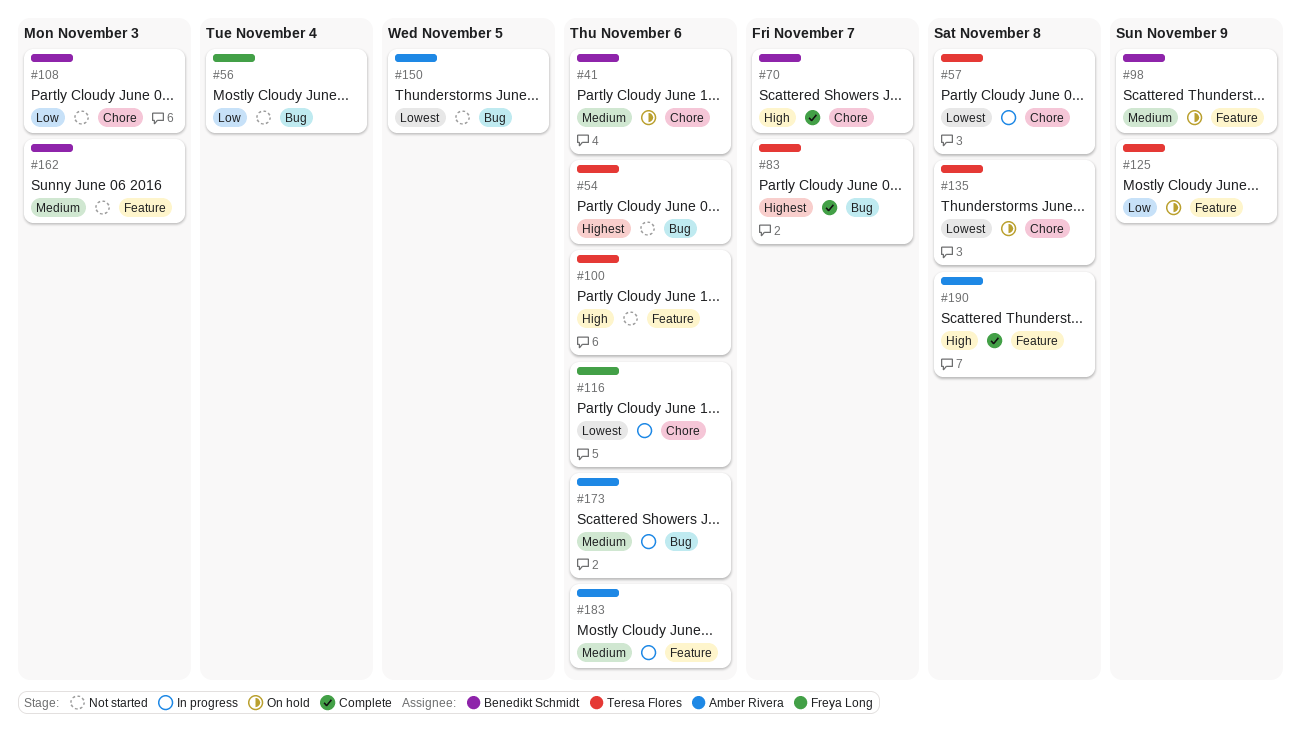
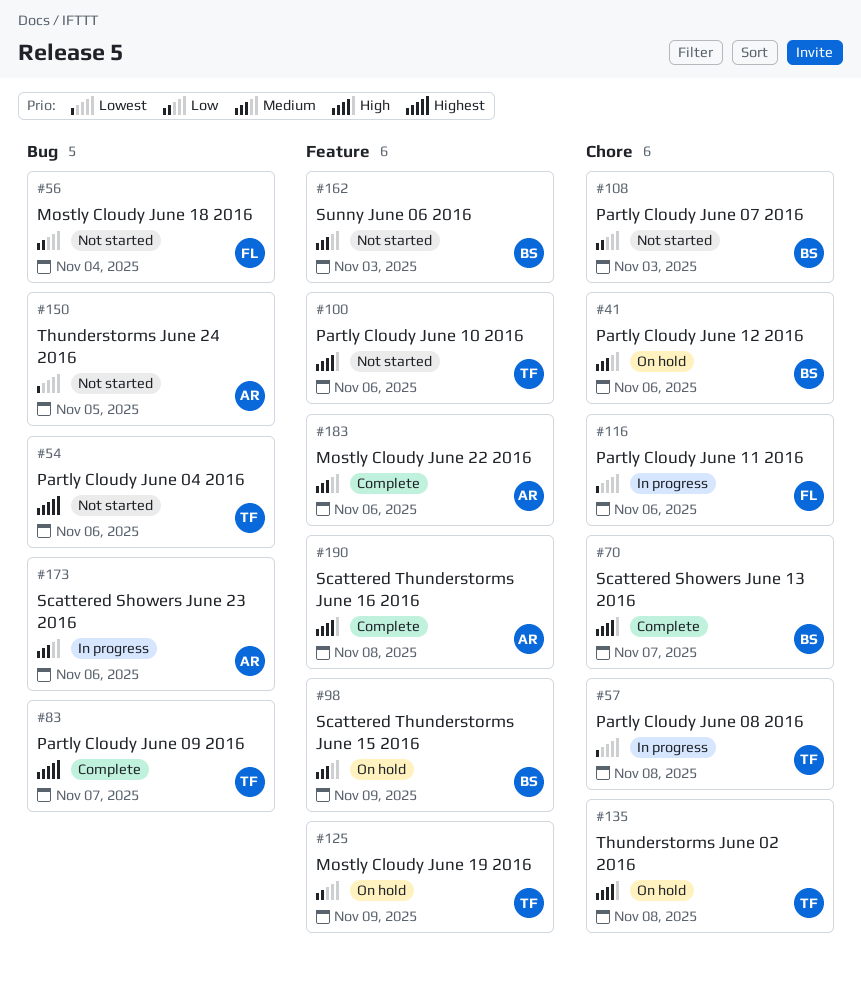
#135, priority: Lowest -> High
#183, status: In progress -> Complete

